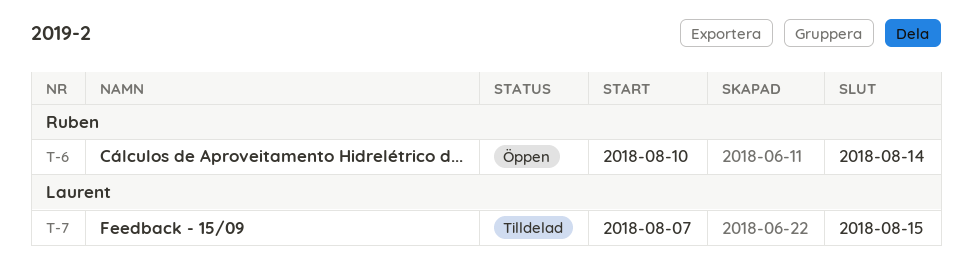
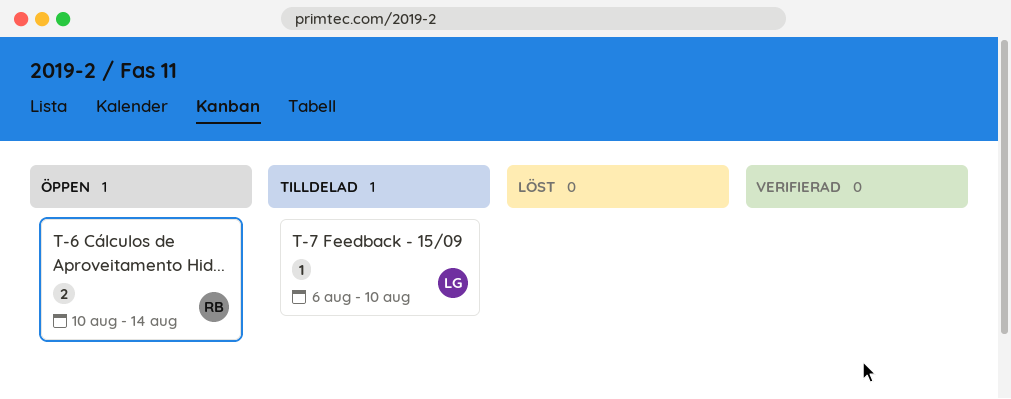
T-7, start: Aug 7 -> Aug 6
T-7, due: Aug 15 -> Aug 10

